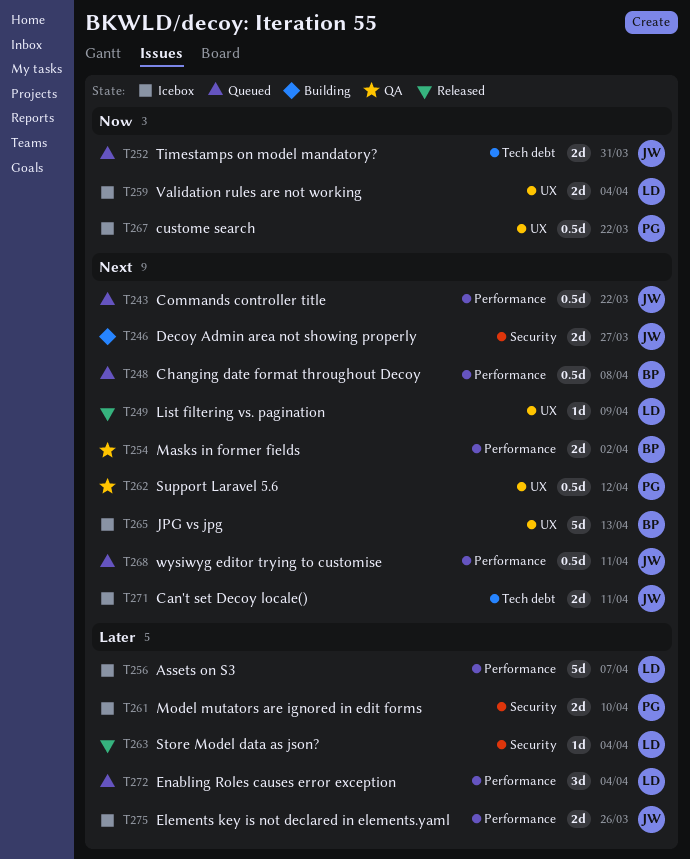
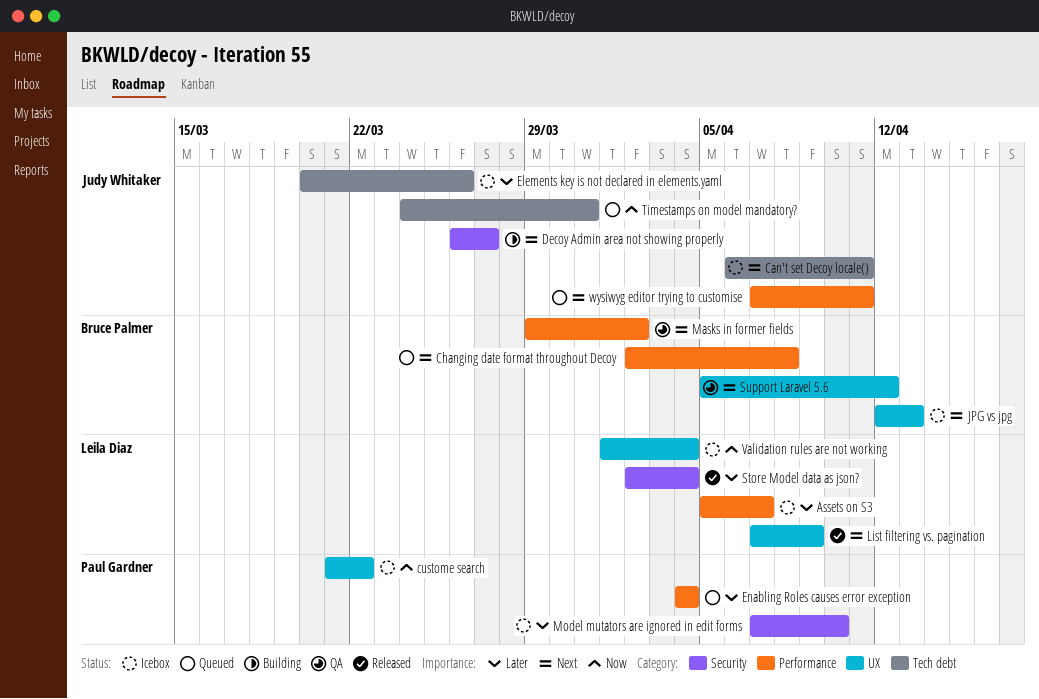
Commands controller title: present -> none
Elements key is not declared in elements.yaml, label: Performance -> Tech debt
Enabling Roles causes error exception, owner: Leila Diaz -> Paul Gardner
Support Laravel 5.6, owner: Paul Gardner -> Bruce Palmer

